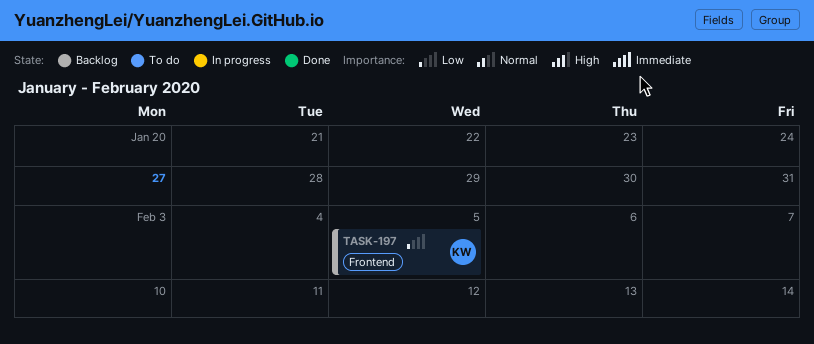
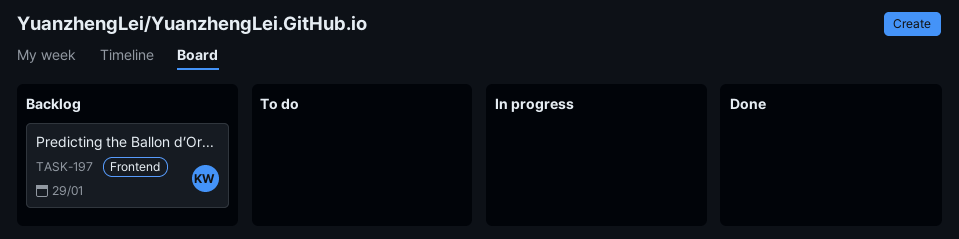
TASK-197, due: Feb 5 -> Jan 29

